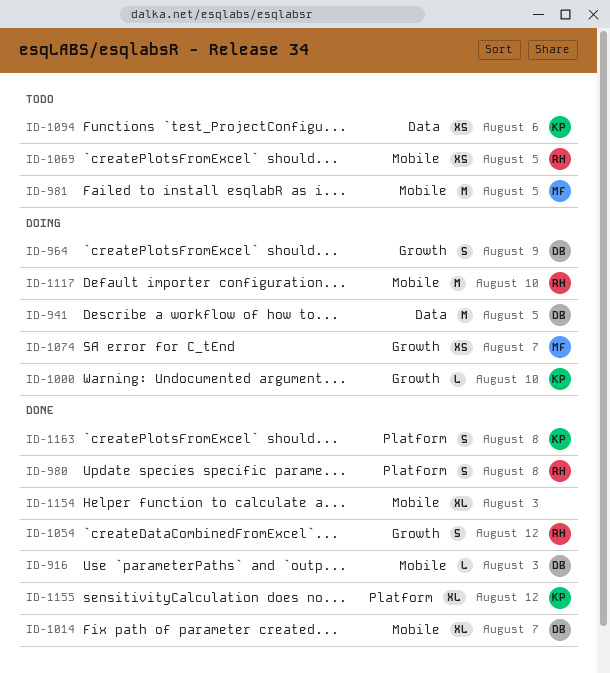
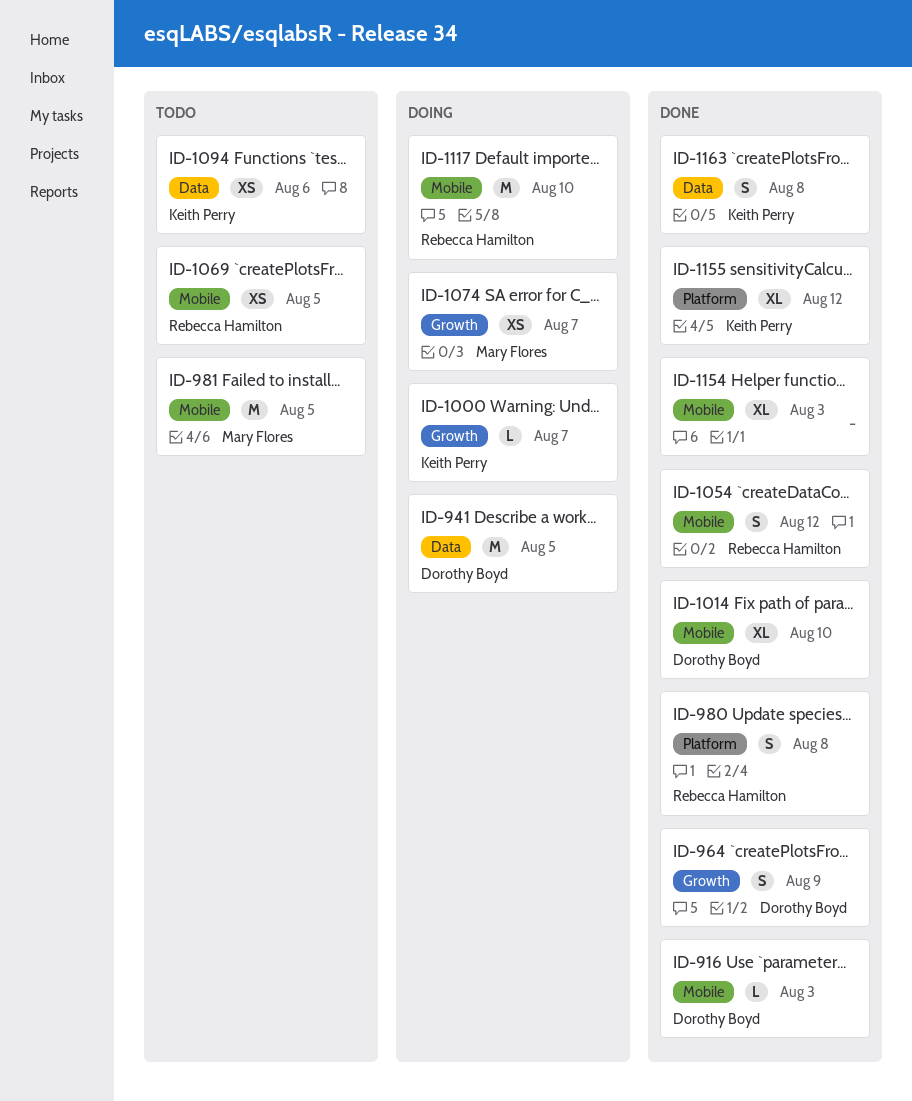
ID-964, status: Doing -> Done
ID-1000, due: Aug 10 -> Aug 7
ID-1014, due: Aug 7 -> Aug 10
ID-1054, label: Growth -> Mobile
ID-1163, label: Platform -> Data

